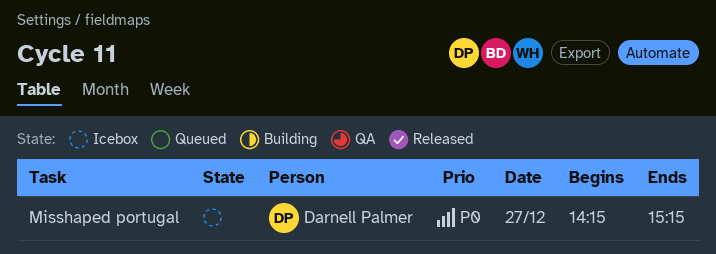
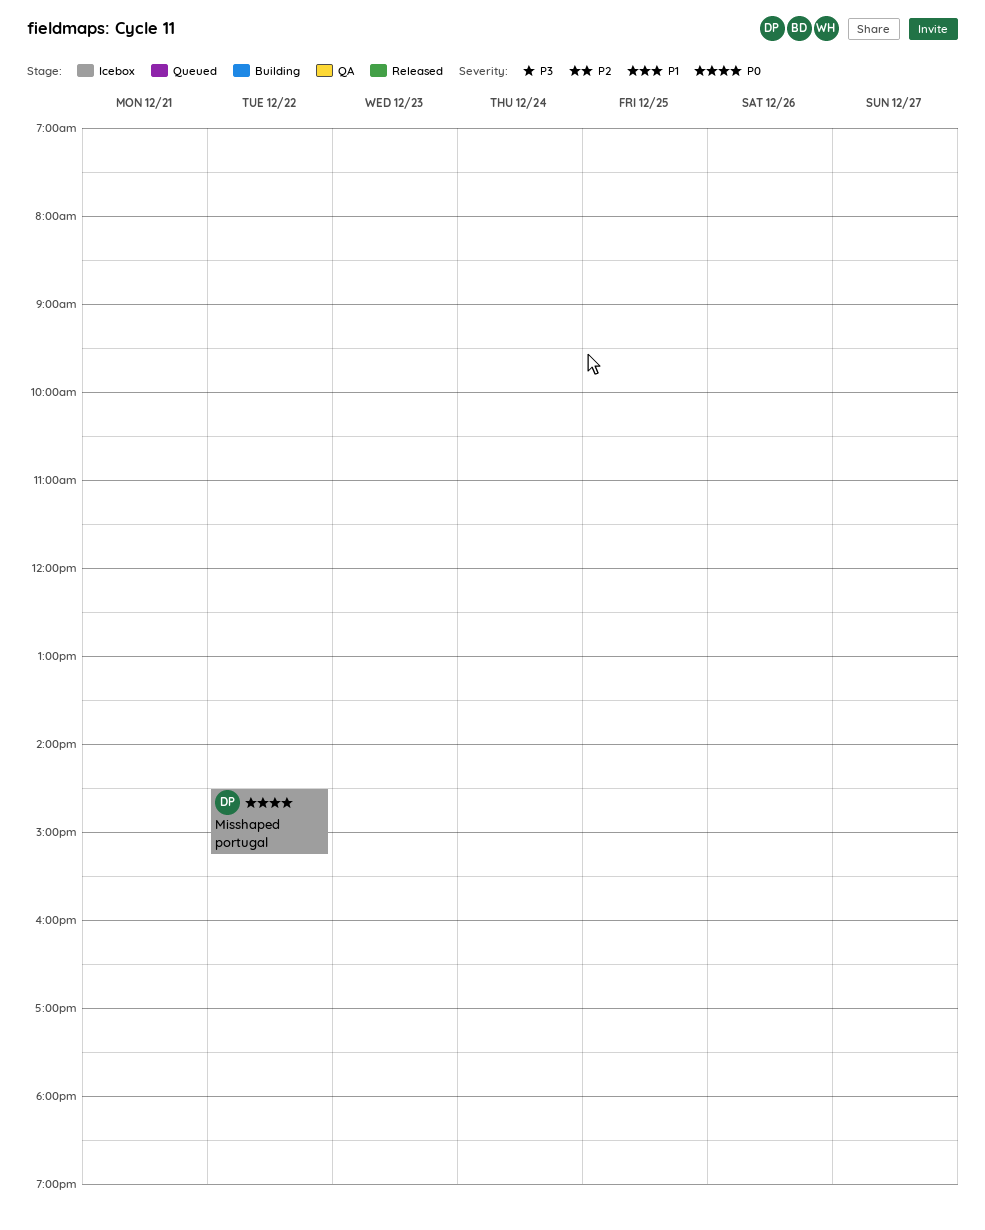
Misshaped portugal, day: Dec 27 -> Dec 22
Misshaped portugal, begins: 14:15 -> 14:30

